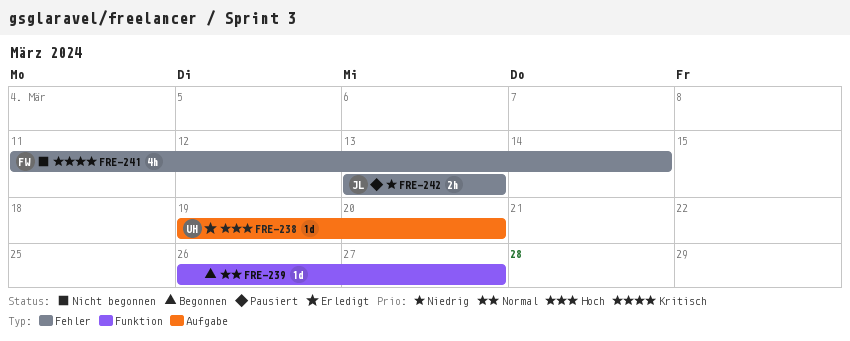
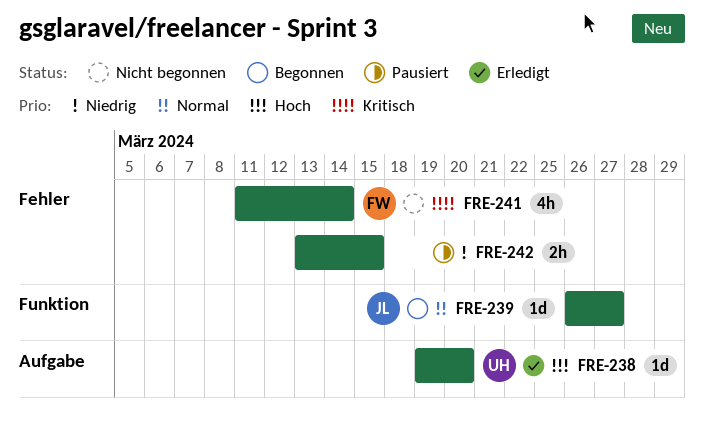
FRE-239, owner: none -> JL
FRE-242, owner: JL -> none
FRE-242, due: Mar 13 -> Mar 15

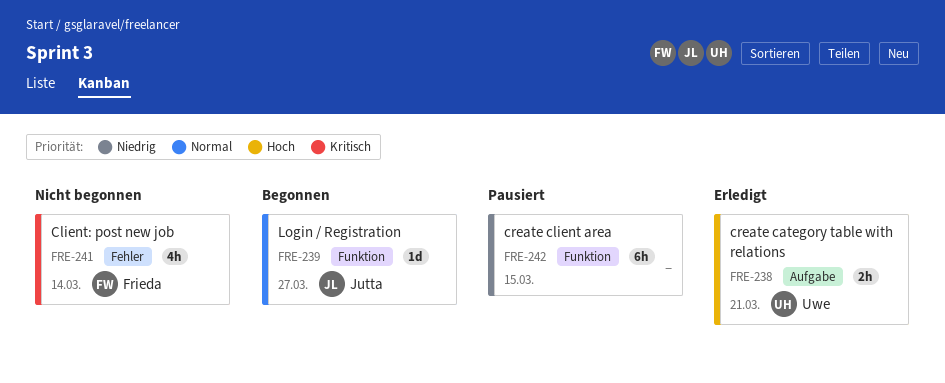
FRE-238, estimate: 1d -> 2h
FRE-238, due: Mar 20 -> Mar 21
FRE-242, label: Fehler -> Funktion
FRE-242, estimate: 2h -> 6h

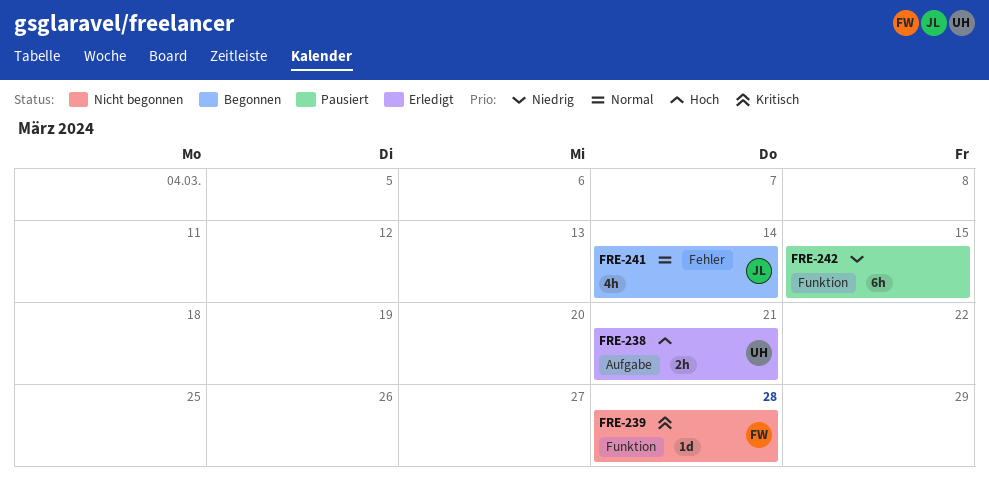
FRE-239, status: Begonnen -> Nicht begonnen
FRE-239, owner: Jutta -> Frieda
FRE-239, priority: Normal -> Kritisch
FRE-239, due: Mar 27 -> Mar 28
FRE-241, status: Nicht begonnen -> Begonnen
FRE-241, owner: Frieda -> Jutta
FRE-241, priority: Kritisch -> Normal

